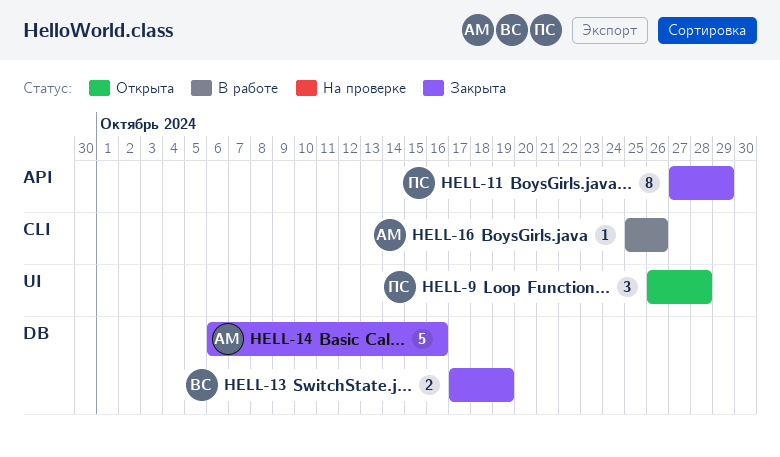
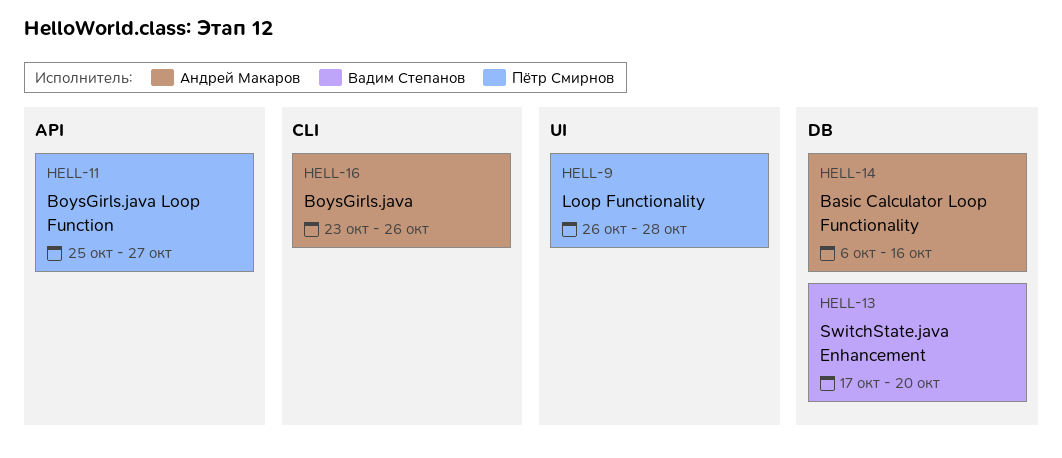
HELL-11, start: Oct 27 -> Oct 25
HELL-11, due: Oct 29 -> Oct 27
HELL-13, due: Oct 19 -> Oct 20
HELL-16, start: Oct 25 -> Oct 23

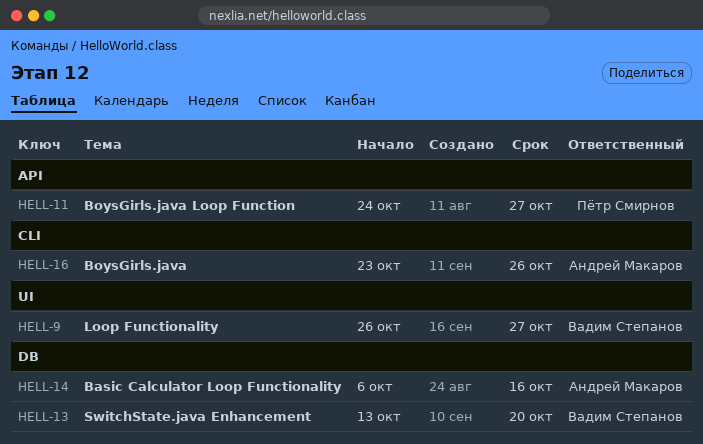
HELL-9, owner: Пётр Смирнов -> Вадим Степанов
HELL-9, due: Oct 28 -> Oct 27
HELL-11, start: Oct 25 -> Oct 24
HELL-13, start: Oct 17 -> Oct 13

